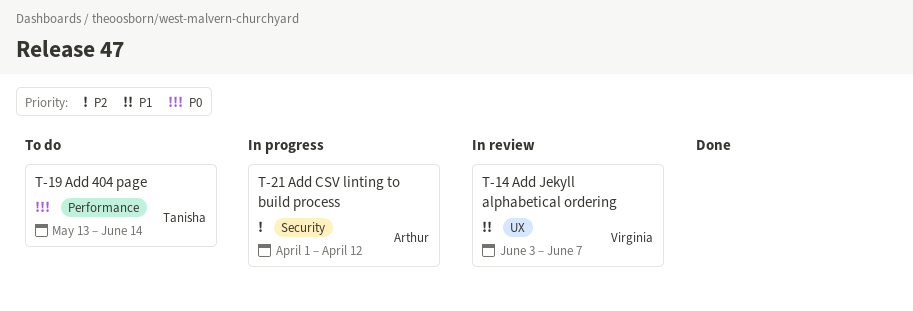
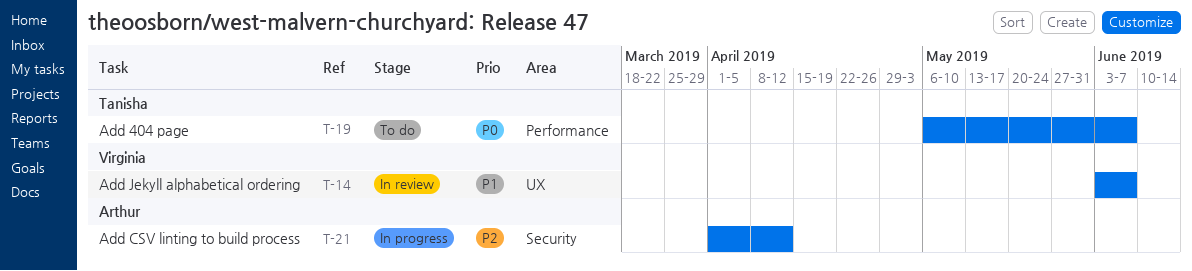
T-19, start: May 13 -> May 6
T-19, due: Jun 14 -> Jun 7

